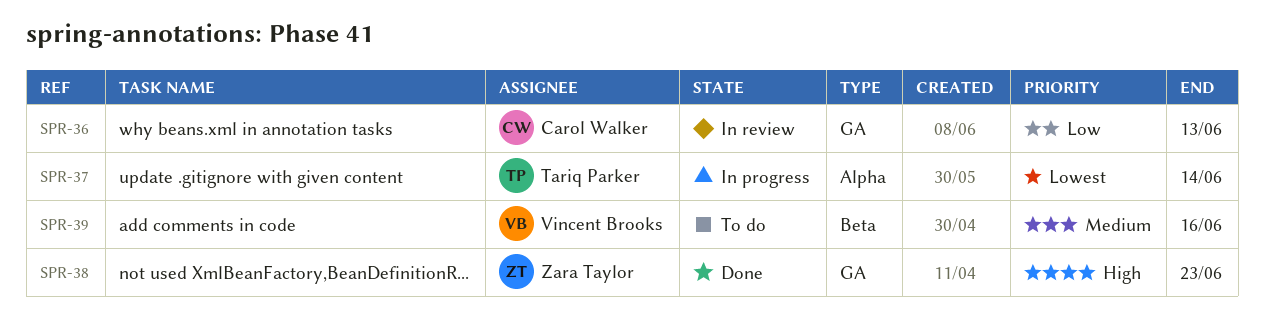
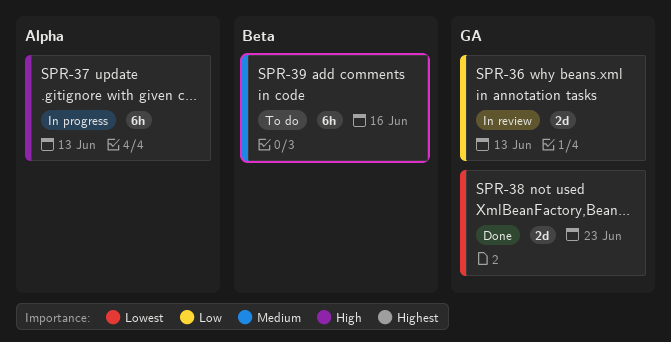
SPR-37, priority: Lowest -> High
SPR-37, due: Jun 14 -> Jun 13
SPR-38, priority: High -> Lowest

